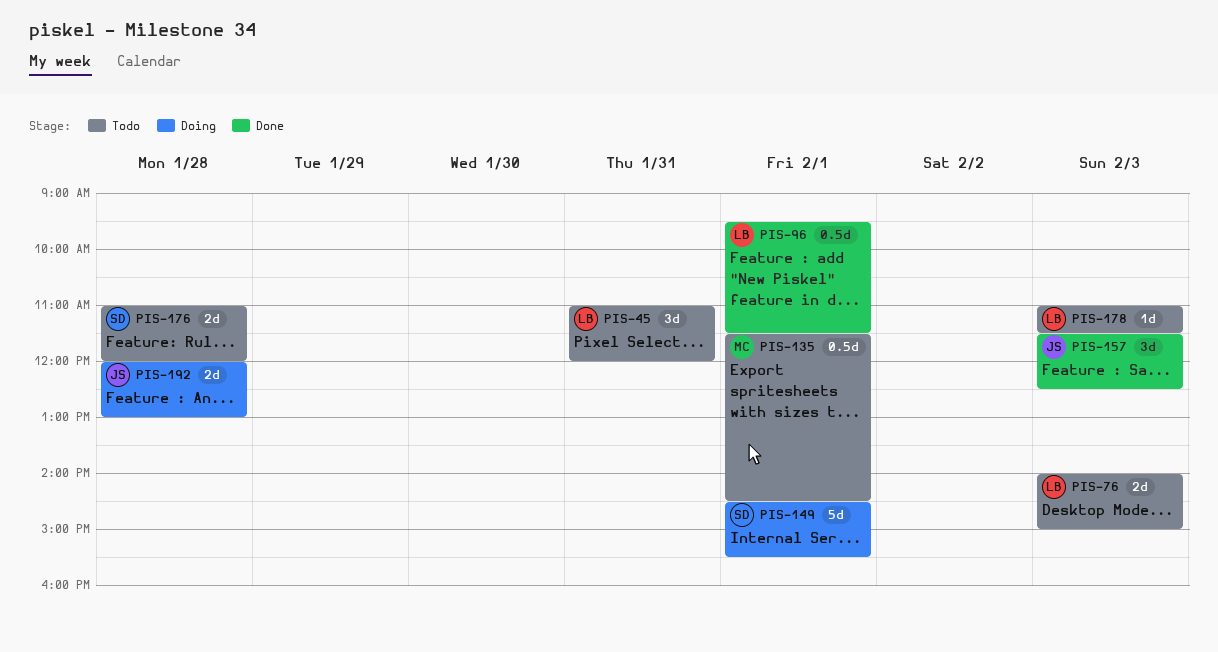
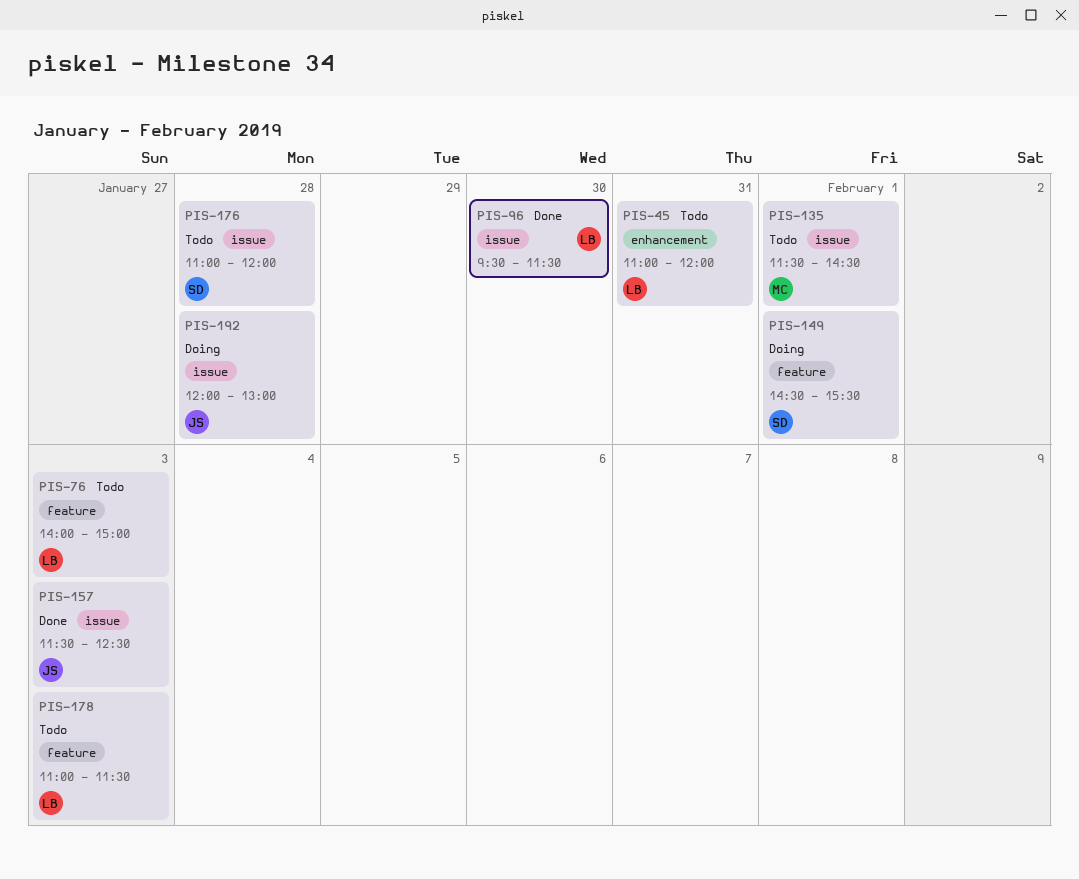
PIS-96, day: Feb 1 -> Jan 30

